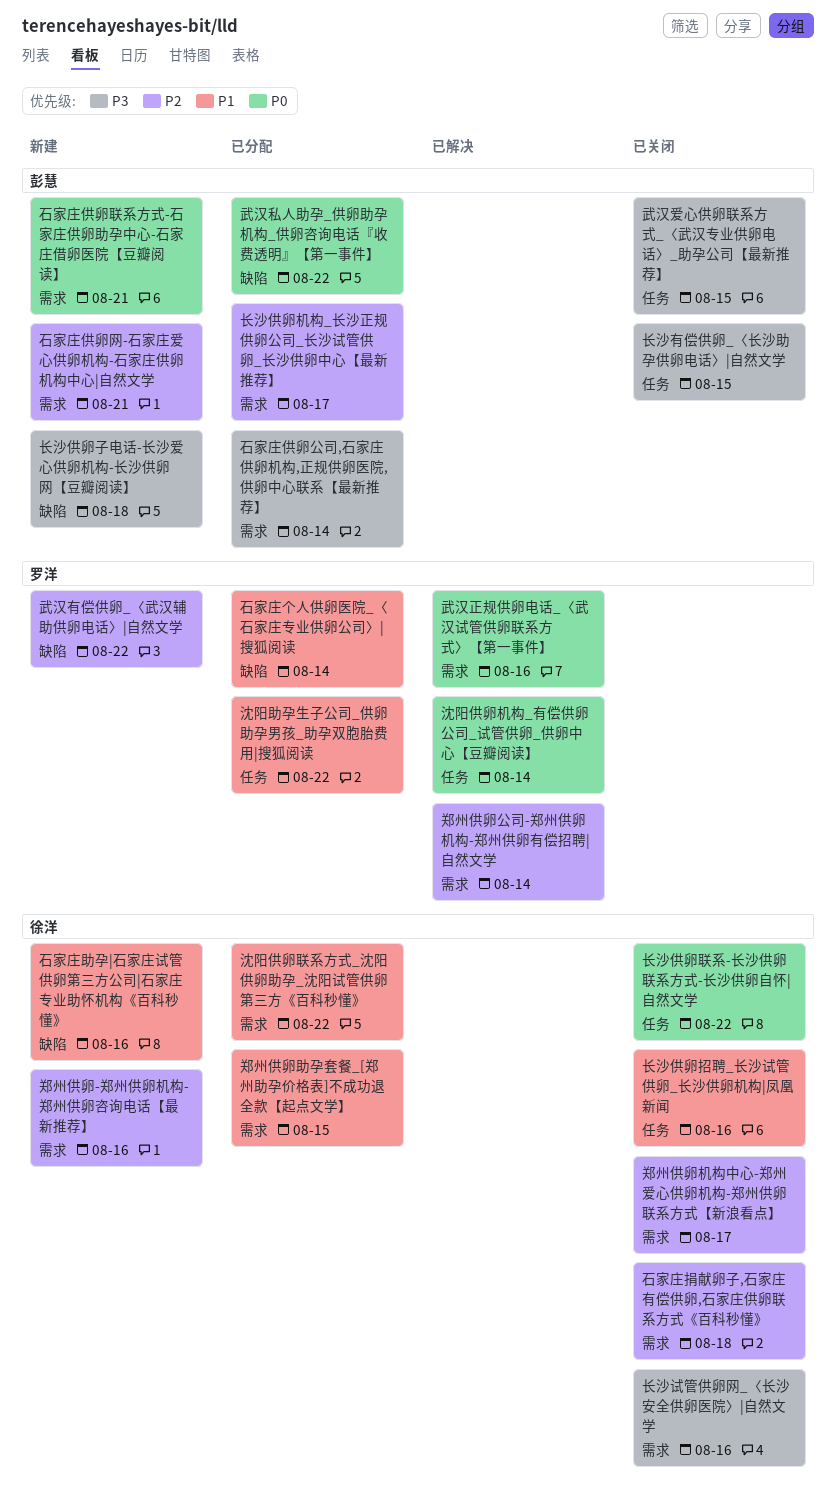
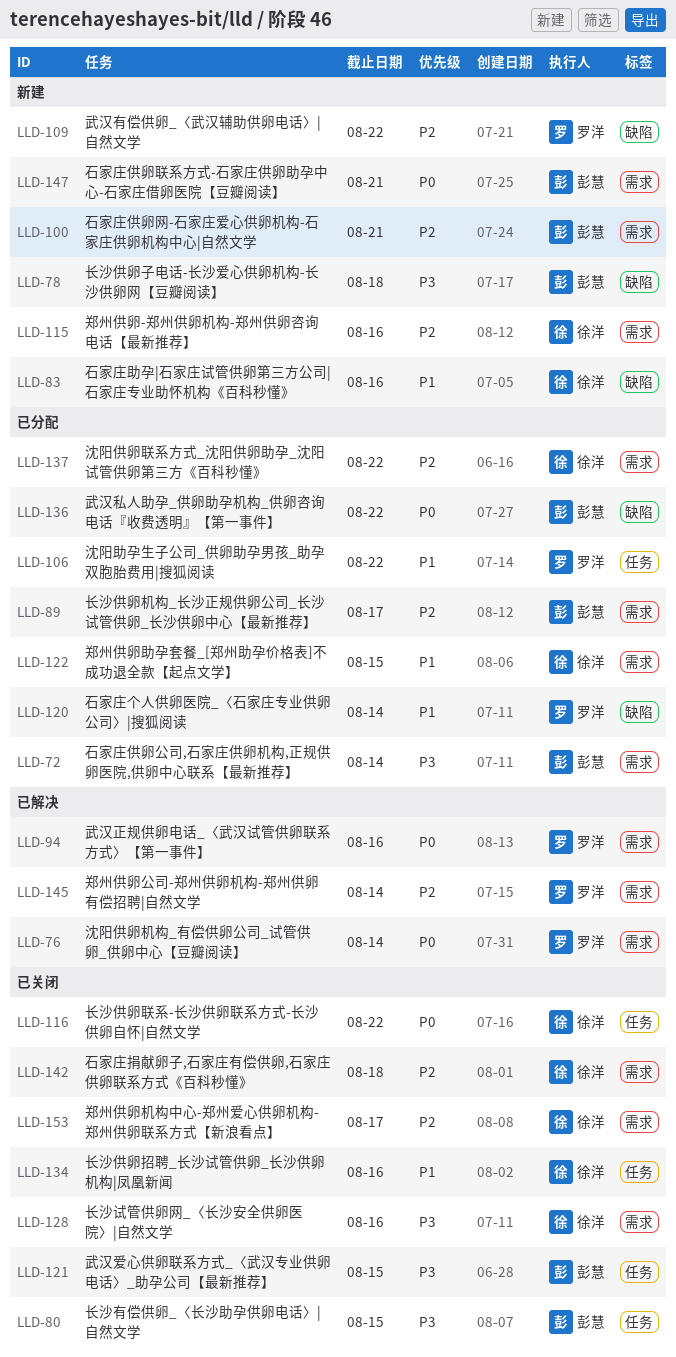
沈阳供卵机构_有偿供卵公司_试管供卵_供卵中心【豆瓣阅读】, label: 任务 -> 需求
沈阳供卵联系方式_沈阳供卵助孕_沈阳试管供卵第三方《百科秒懂》, priority: P1 -> P2

